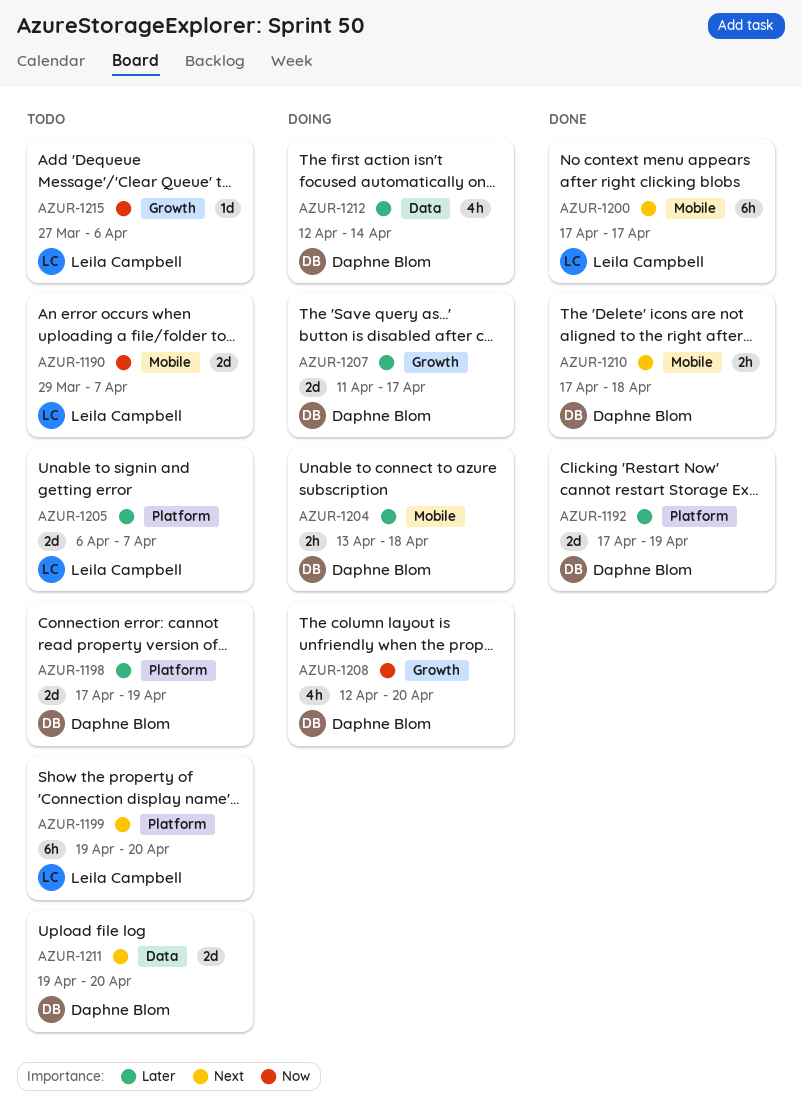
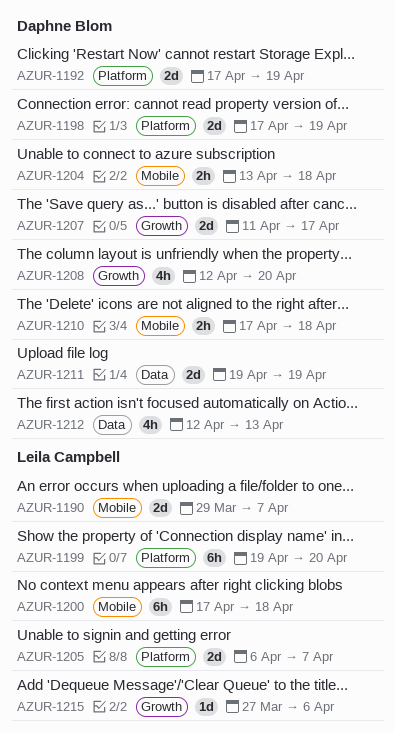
AZUR-1200, due: Apr 17 -> Apr 18
AZUR-1211, due: Apr 20 -> Apr 19
AZUR-1212, due: Apr 14 -> Apr 13

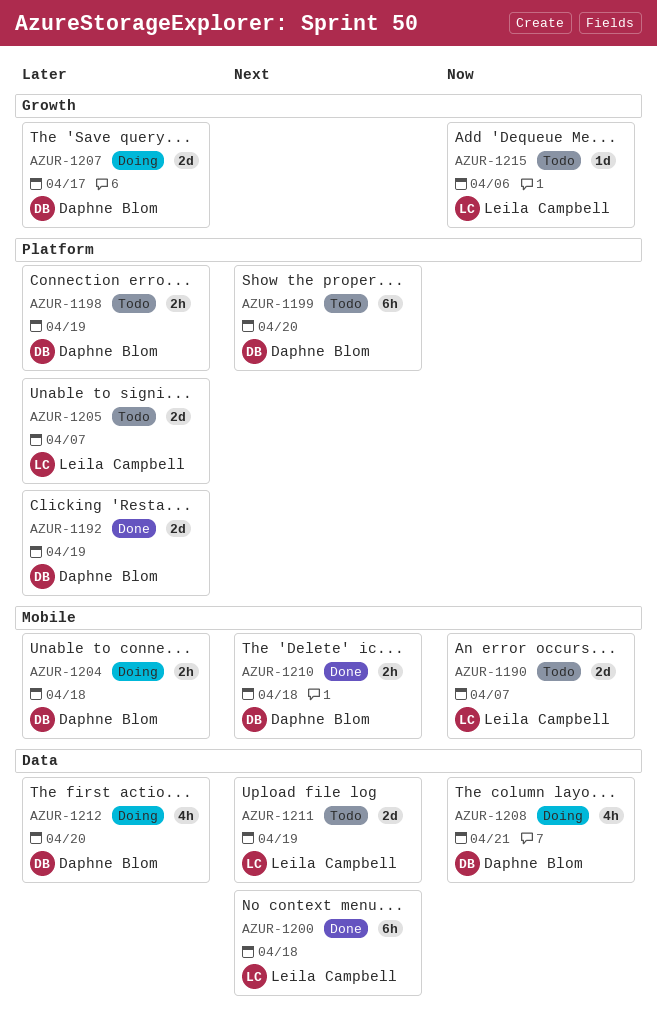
AZUR-1198, estimate: 2d -> 2h
AZUR-1199, owner: Leila Campbell -> Daphne Blom
AZUR-1200, label: Mobile -> Data
AZUR-1208, label: Growth -> Data
AZUR-1208, due: Apr 20 -> Apr 21
AZUR-1211, owner: Daphne Blom -> Leila Campbell
AZUR-1212, due: Apr 13 -> Apr 20

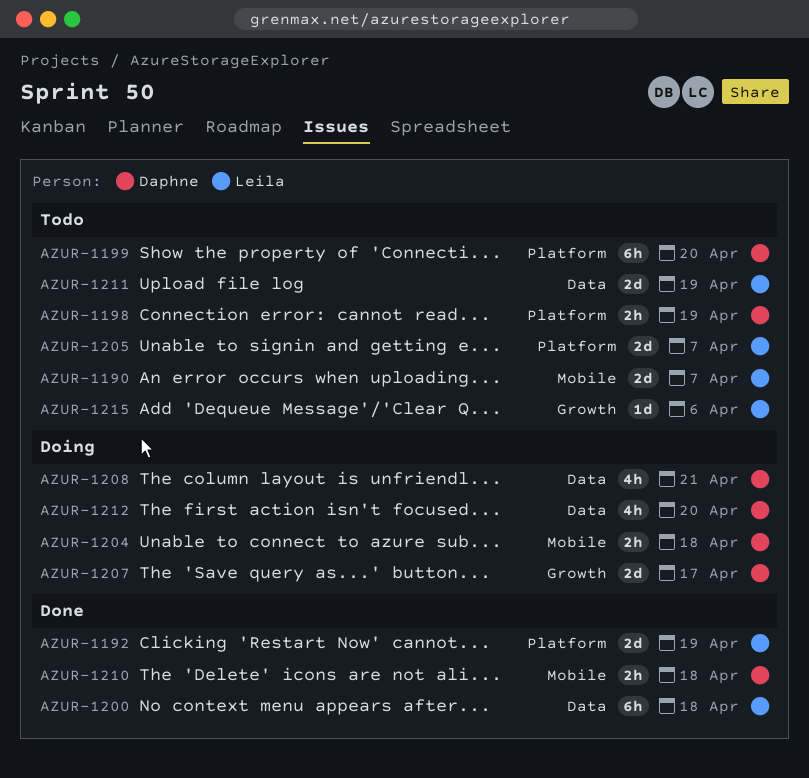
AZUR-1192, owner: Daphne Blom -> Leila Campbell

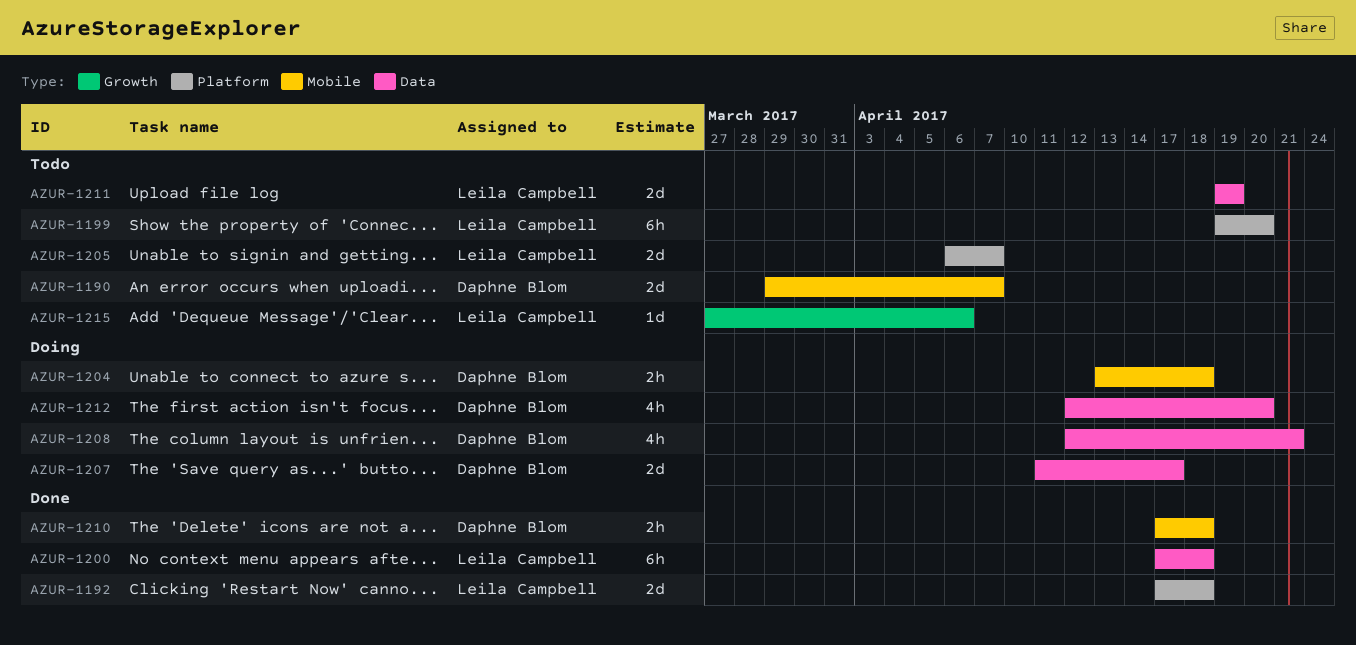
AZUR-1190, owner: Leila Campbell -> Daphne Blom
AZUR-1192, due: Apr 19 -> Apr 18
AZUR-1198: present -> none
AZUR-1199, owner: Daphne Blom -> Leila Campbell
AZUR-1207, label: Growth -> Data

